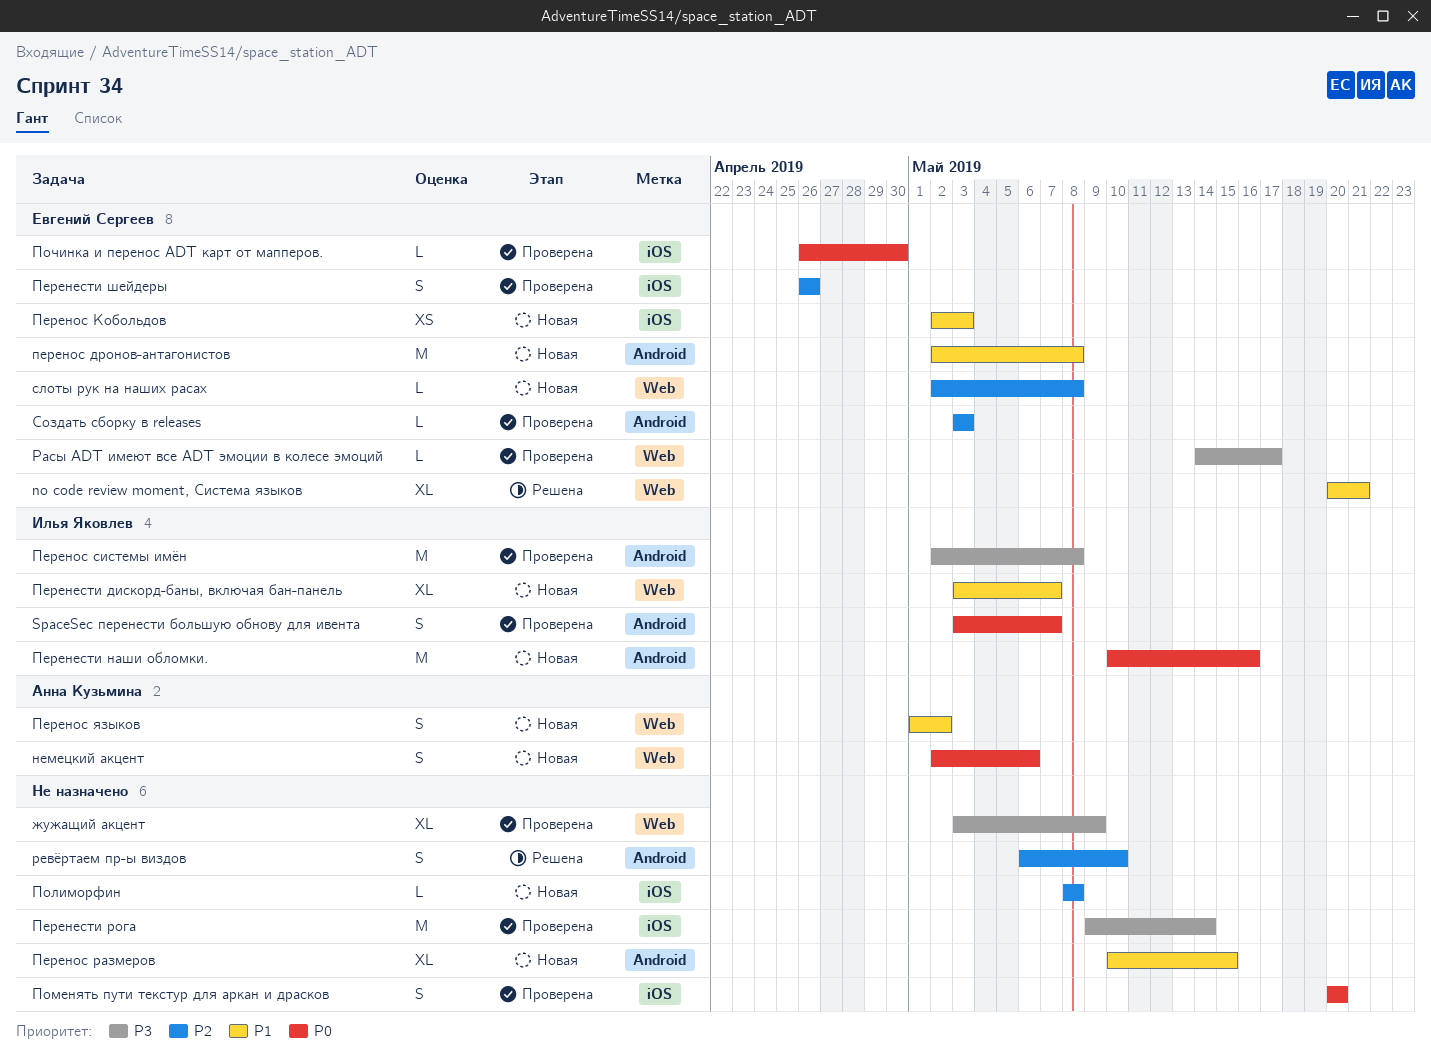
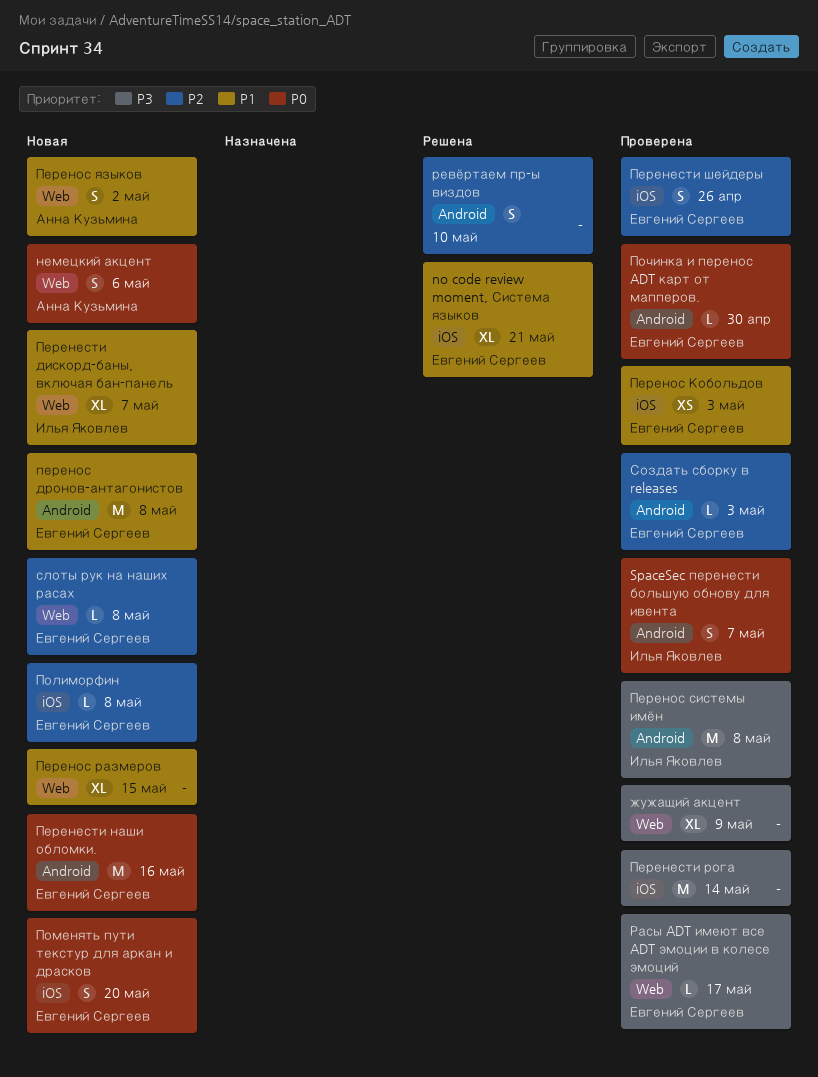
no code review moment, Система языков, label: Web -> iOS
Перенести наши обломки., owner: Илья Яковлев -> Евгений Сергеев
Перенос Кобольдов, status: Новая -> Проверена
Перенос размеров, label: Android -> Web
Полиморфин, owner: none -> Евгений Сергеев
Поменять пути текстур для аркан и драсков, status: Проверена -> Новая
Поменять пути текстур для аркан и драсков, owner: none -> Евгений Сергеев
Починка и перенос ADT карт от мапперов., label: iOS -> Android

